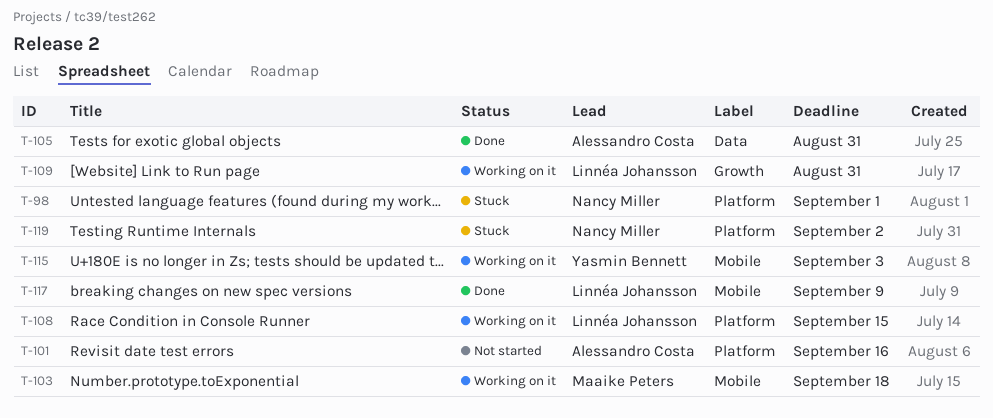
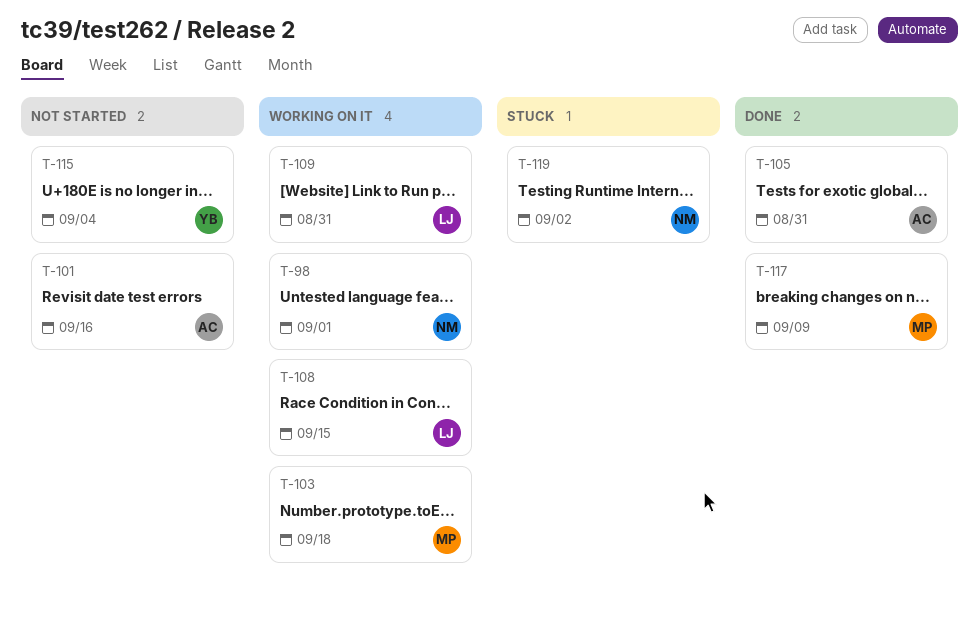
T-98, status: Stuck -> Working on it
T-115, status: Working on it -> Not started
T-115, due: Sep 3 -> Sep 4
T-117, owner: Linnéa Johansson -> Maaike Peters

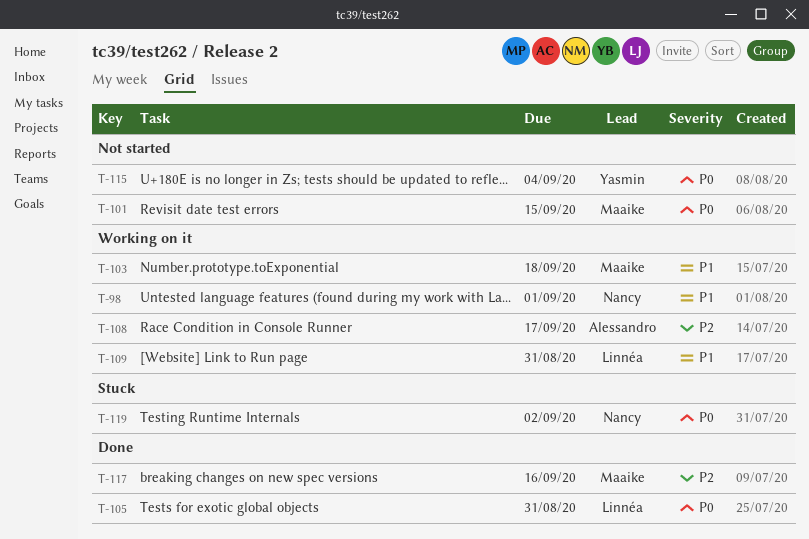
T-101, owner: Alessandro -> Maaike
T-101, due: Sep 16 -> Sep 15
T-105, owner: Alessandro -> Linnéa
T-108, owner: Linnéa -> Alessandro
T-108, due: Sep 15 -> Sep 17
T-117, due: Sep 9 -> Sep 16

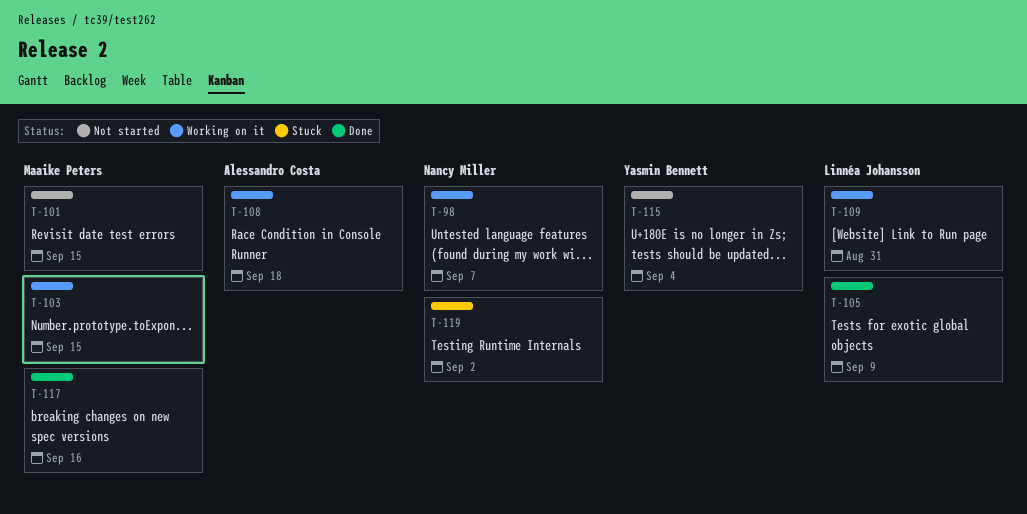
T-98, due: Sep 1 -> Sep 7
T-103, due: Sep 18 -> Sep 15
T-105, due: Aug 31 -> Sep 9
T-108, due: Sep 17 -> Sep 18

